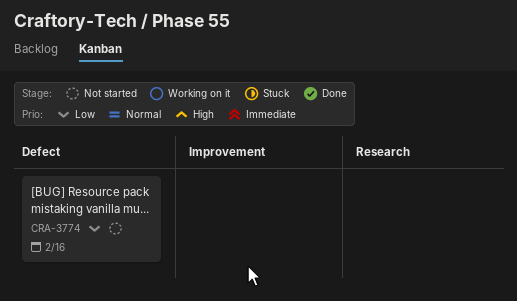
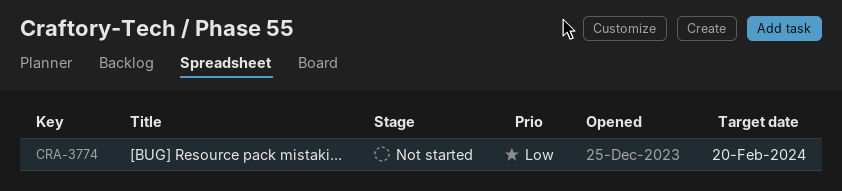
CRA-3774, due: Feb 16 -> Feb 20

